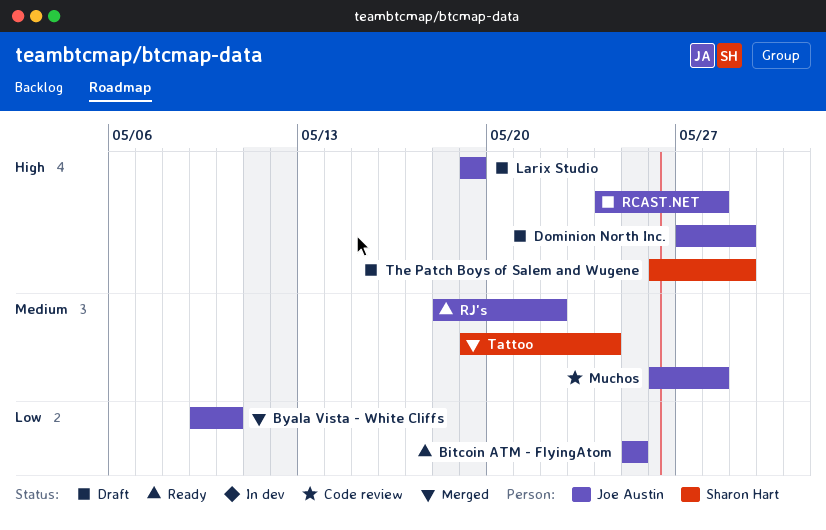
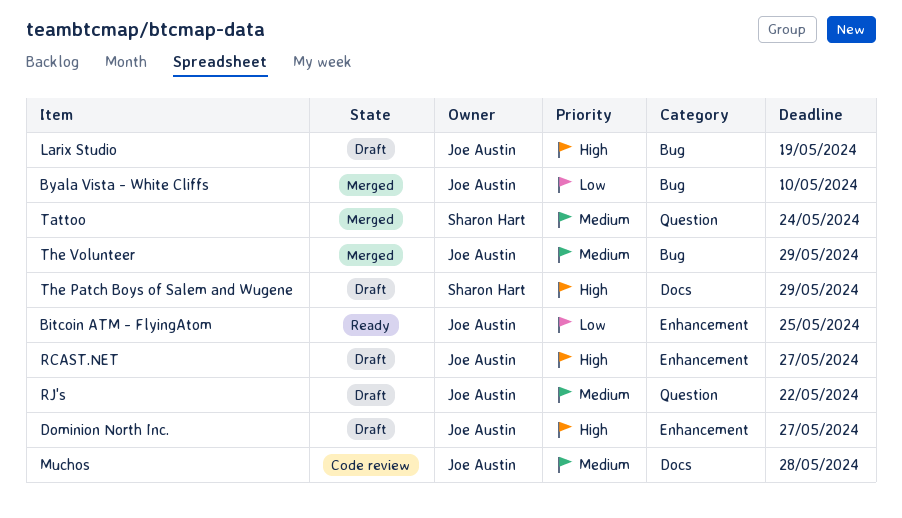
Dominion North Inc., due: May 29 -> May 27
RCAST.NET, due: May 28 -> May 27
RJ's, status: Ready -> Draft
The Volunteer: none -> present

